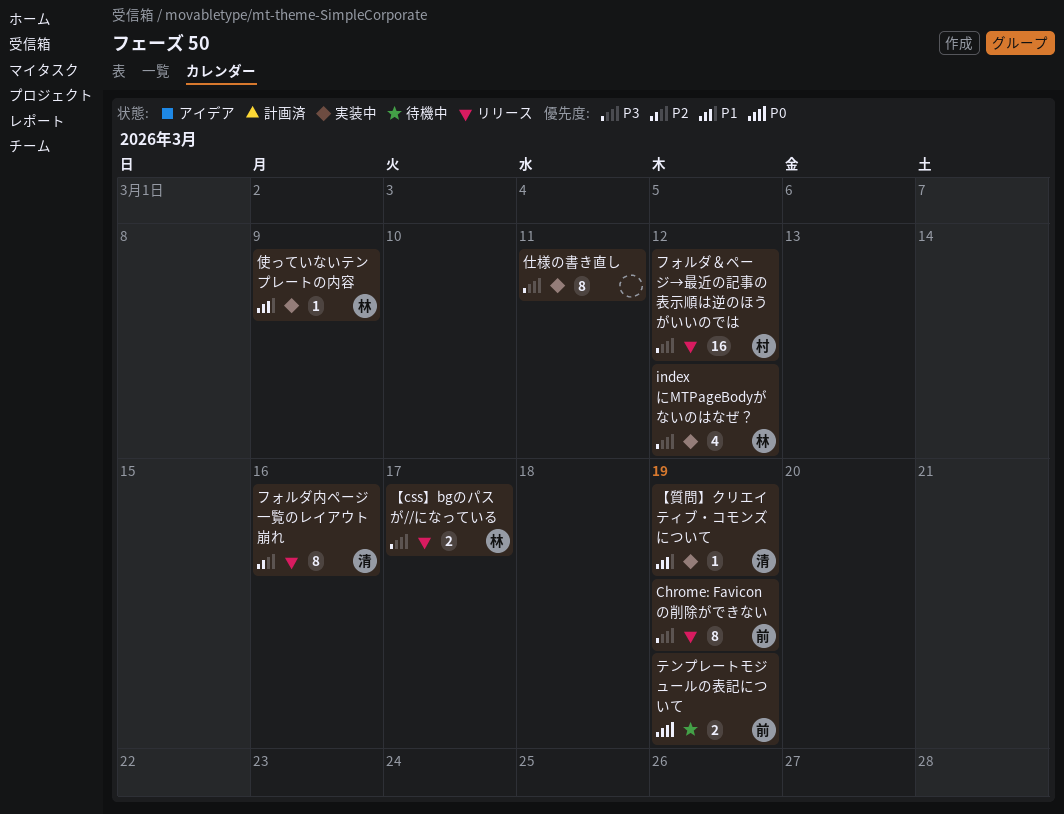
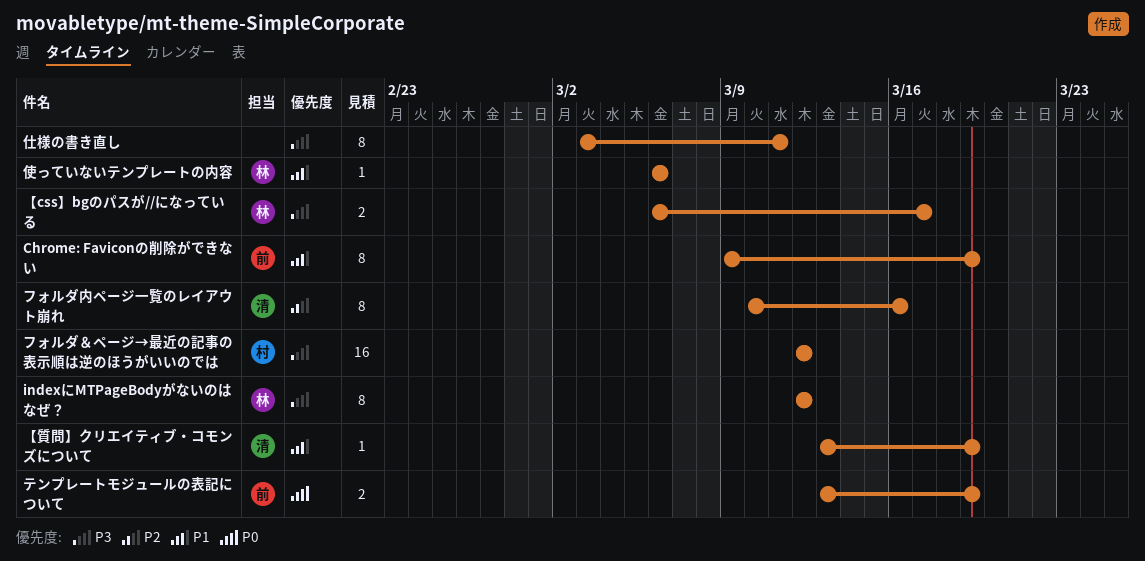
Chrome: Faviconの削除ができない, priority: P3 -> P1
indexにMTPageBodyがないのはなぜ？, estimate: 4 -> 8
使っていないテンプレートの内容, due: Mar 9 -> Mar 6

